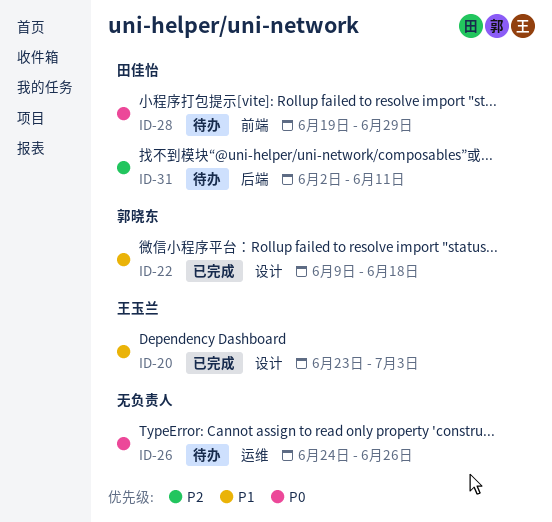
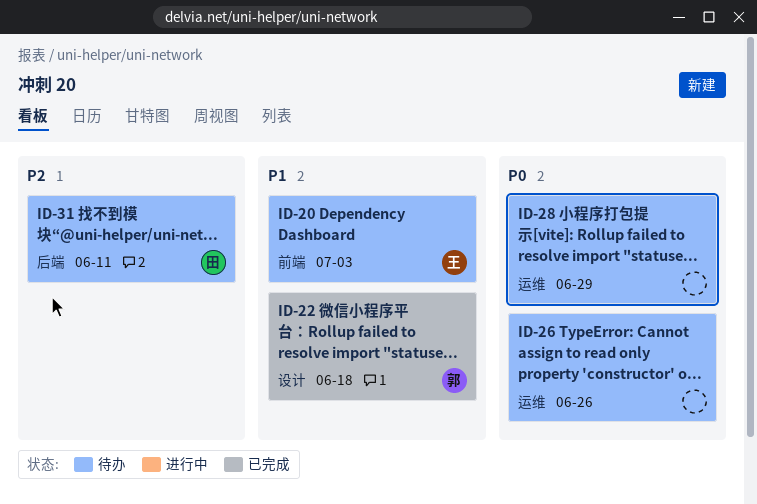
ID-20, status: 已完成 -> 待办
ID-20, label: 设计 -> 前端
ID-28, owner: 田佳怡 -> none
ID-28, label: 前端 -> 运维

